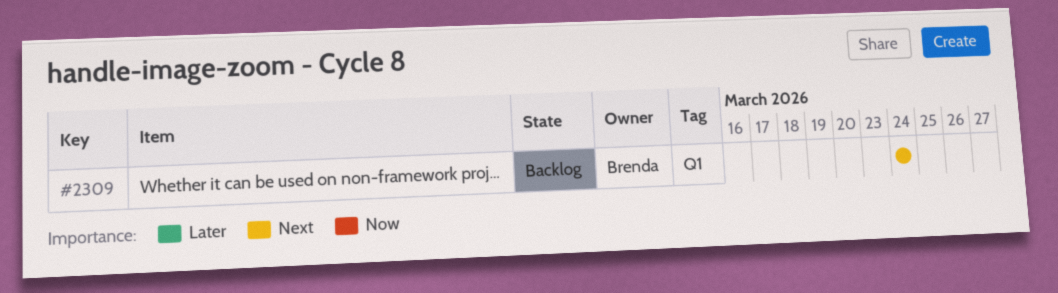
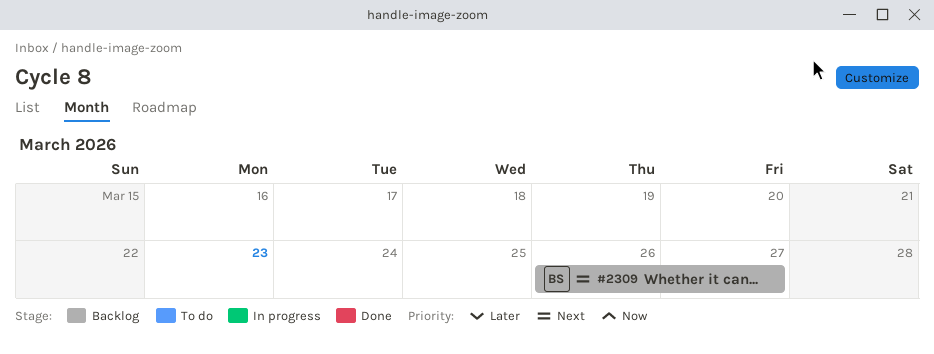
#2309, start: Mar 24 -> Mar 26
#2309, due: Mar 24 -> Mar 27

